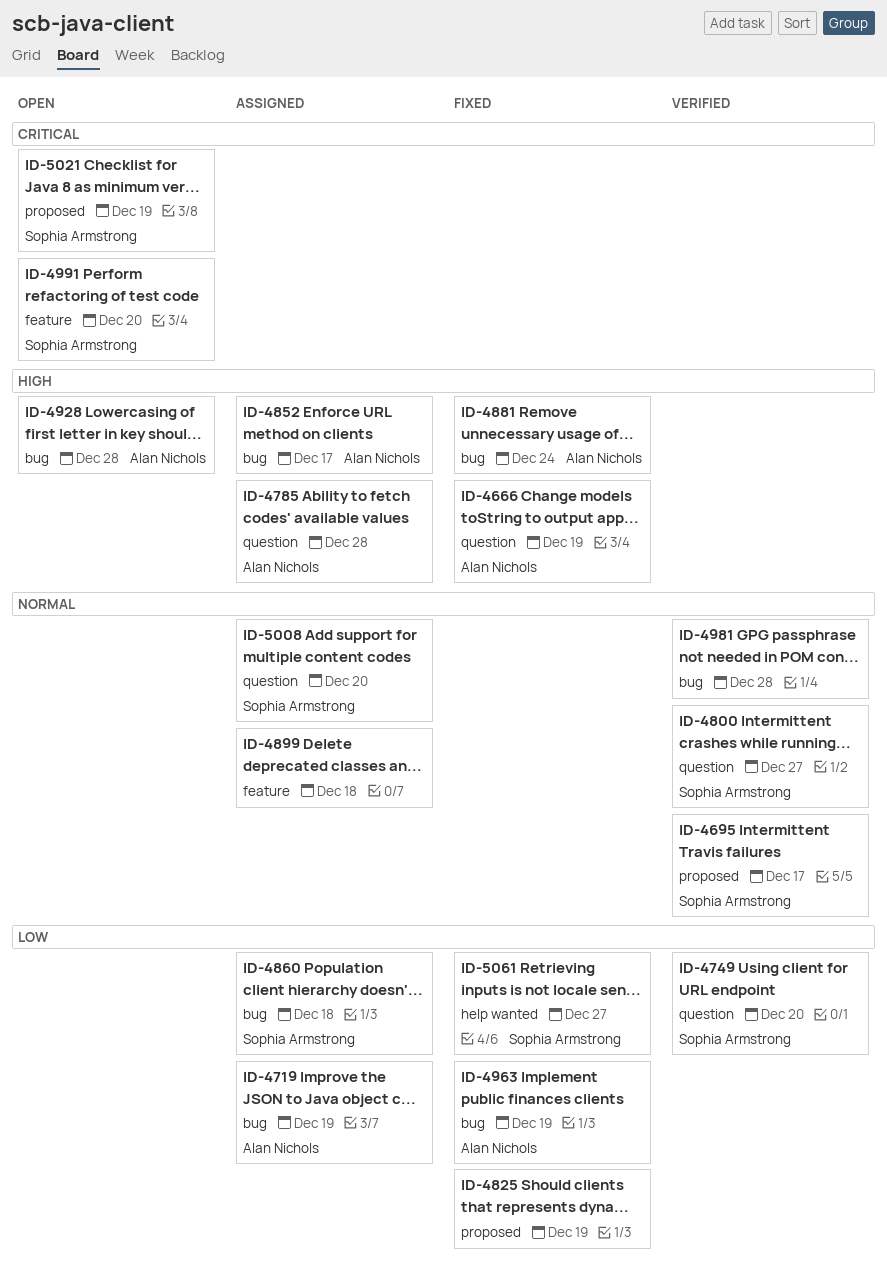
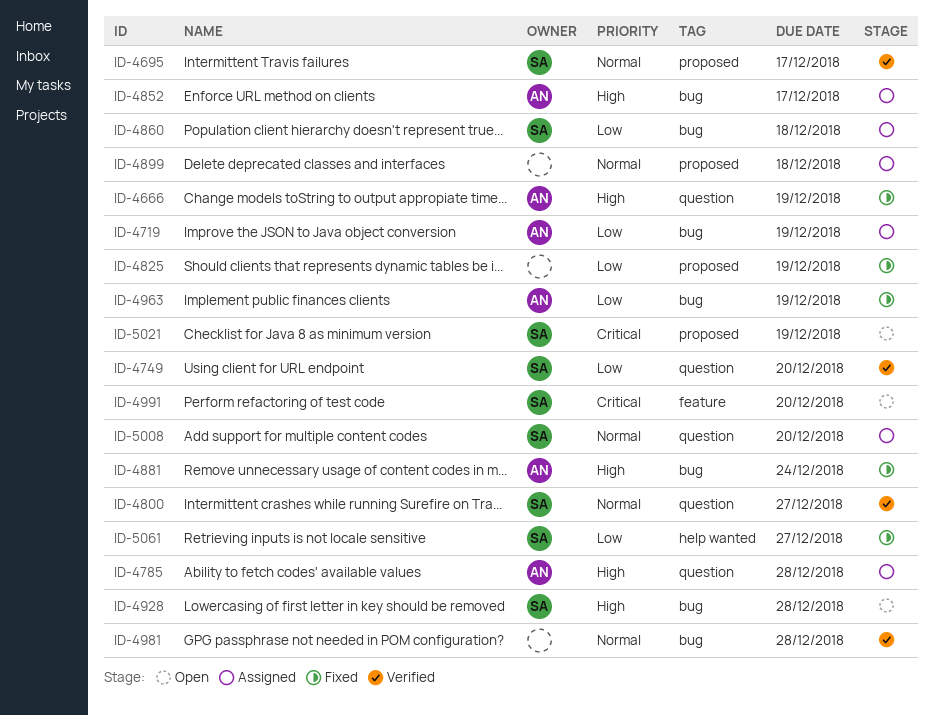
ID-4899, label: feature -> proposed
ID-4928, owner: Alan Nichols -> Sophia Armstrong

